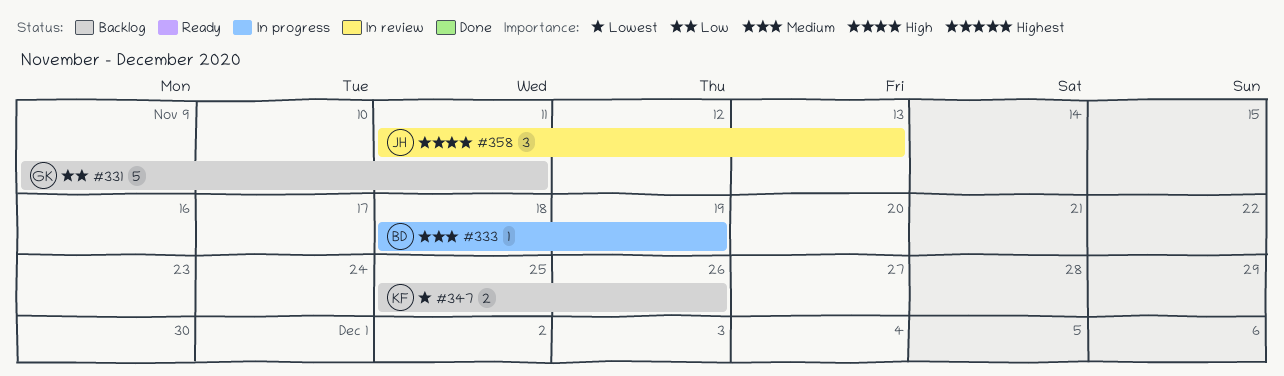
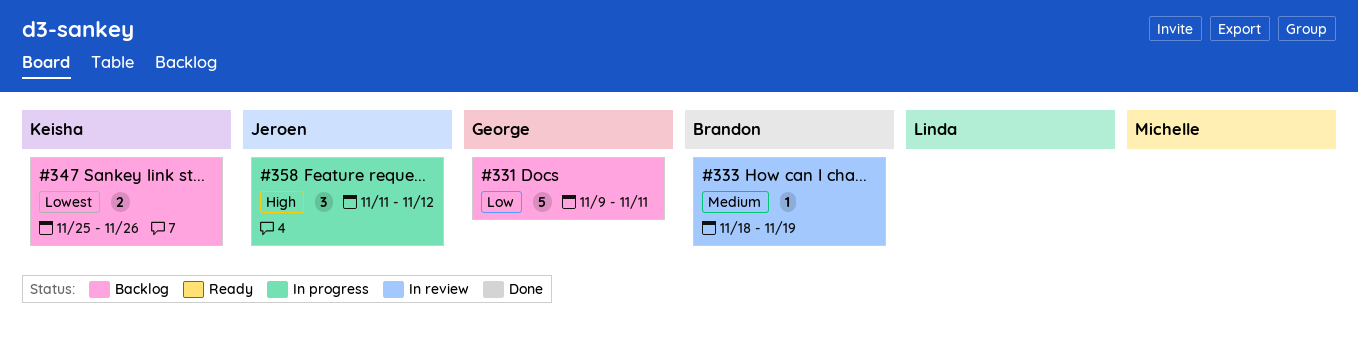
#333, status: In progress -> In review
#358, status: In review -> In progress
#358, due: Nov 13 -> Nov 12

